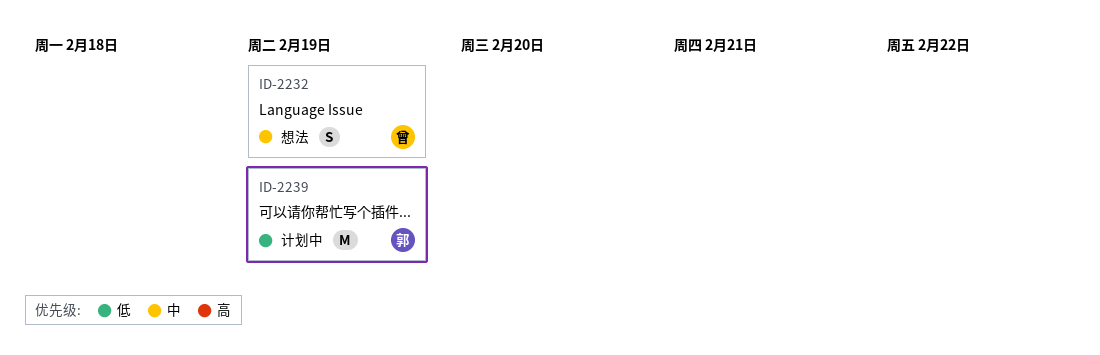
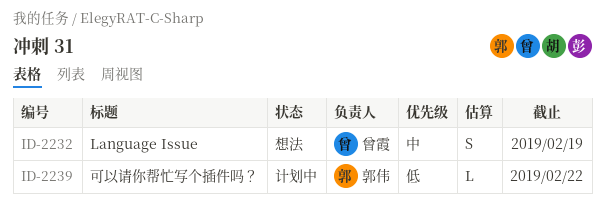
ID-2239, estimate: M -> L
ID-2239, due: Feb 19 -> Feb 22

